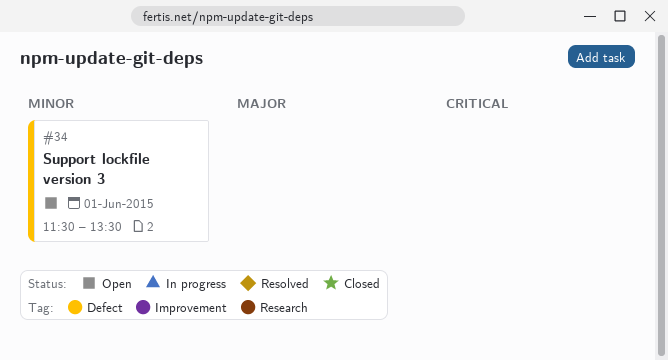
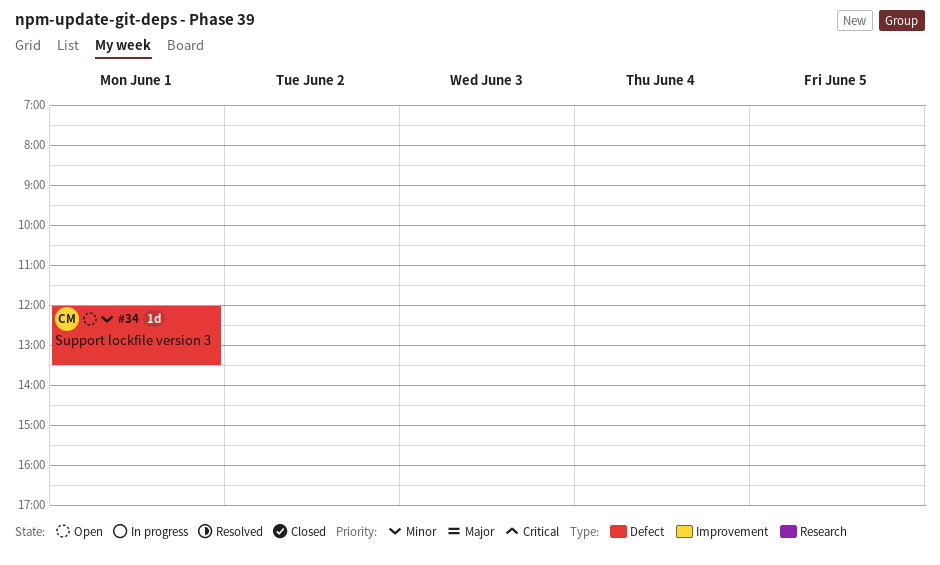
#34, begins: 11:30 -> 12:00

